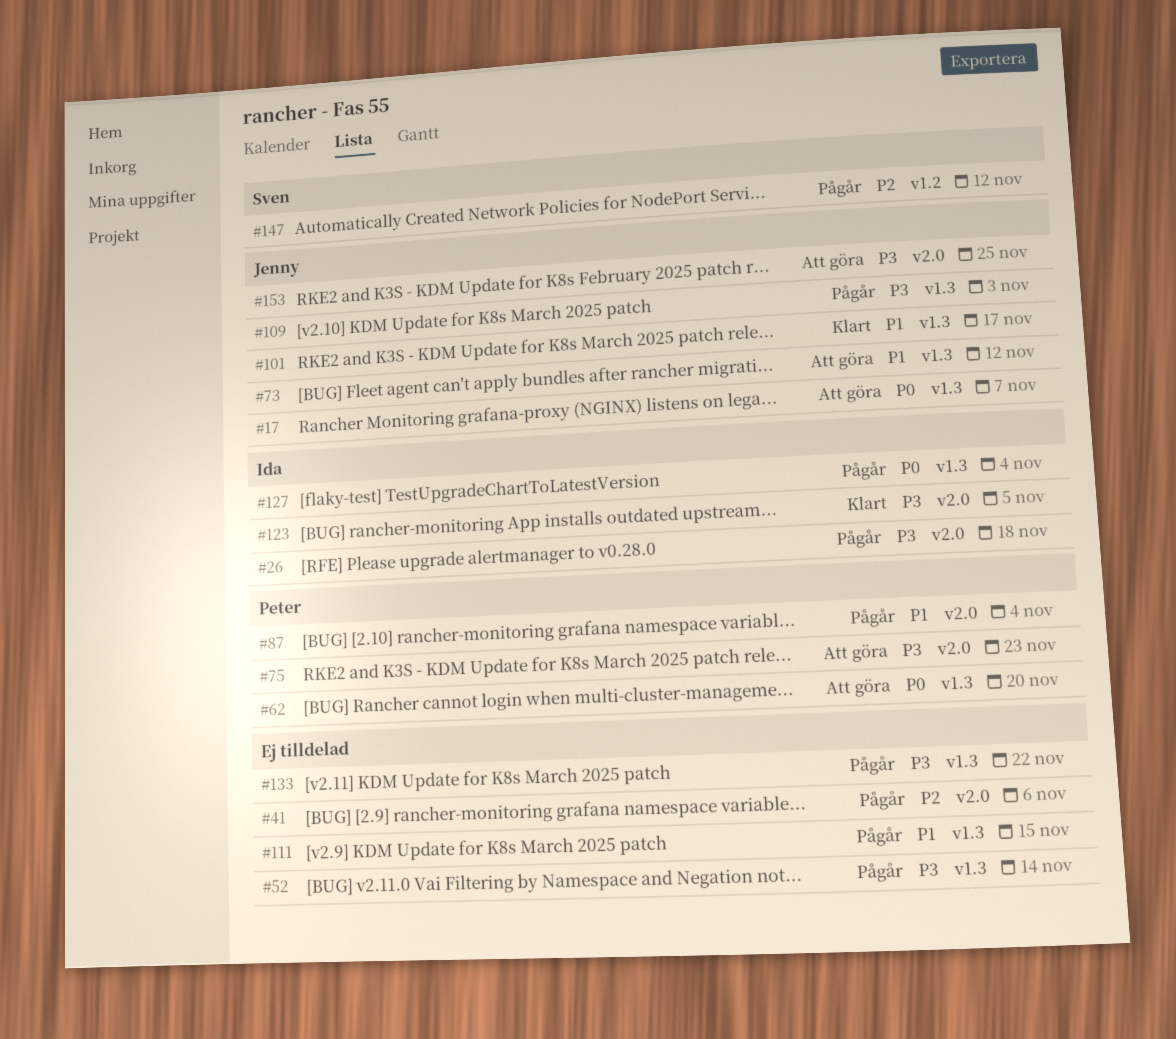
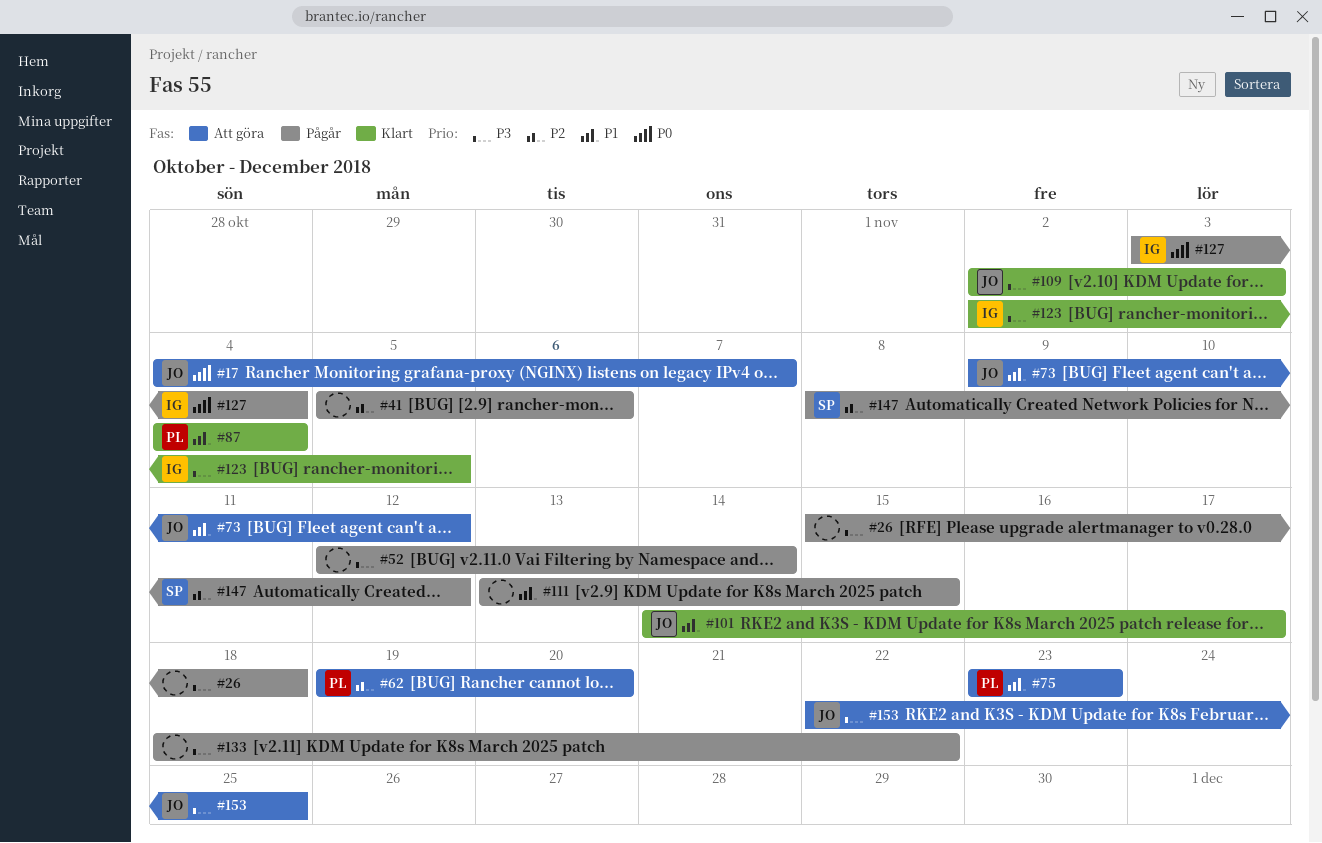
#26, owner: Ida -> none
#62, priority: P0 -> P2
#75, priority: P3 -> P1
#87, status: Pågår -> Klart
#109, status: Pågår -> Klart

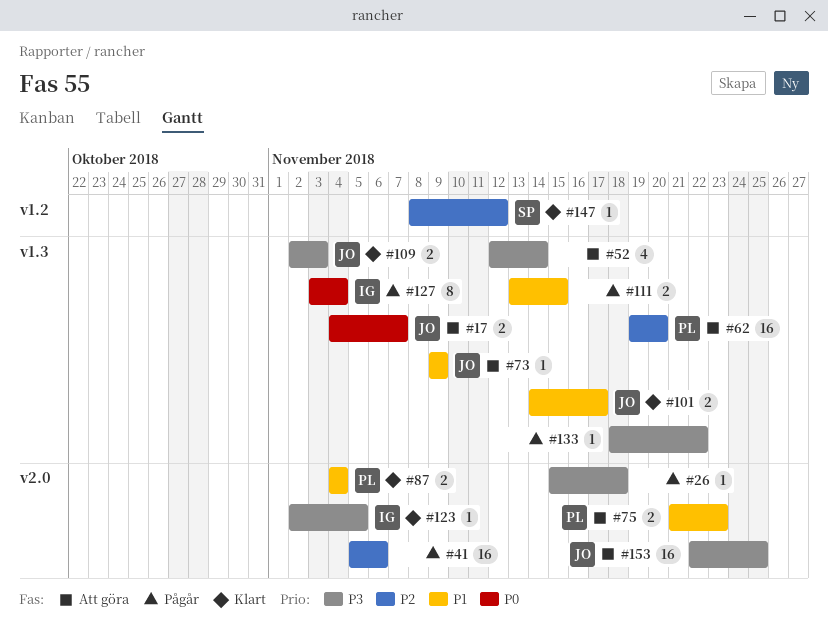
#52, status: Pågår -> Att göra
#73, due: Nov 12 -> Nov 9
#75, start: Nov 23 -> Nov 21
#147, status: Pågår -> Klart

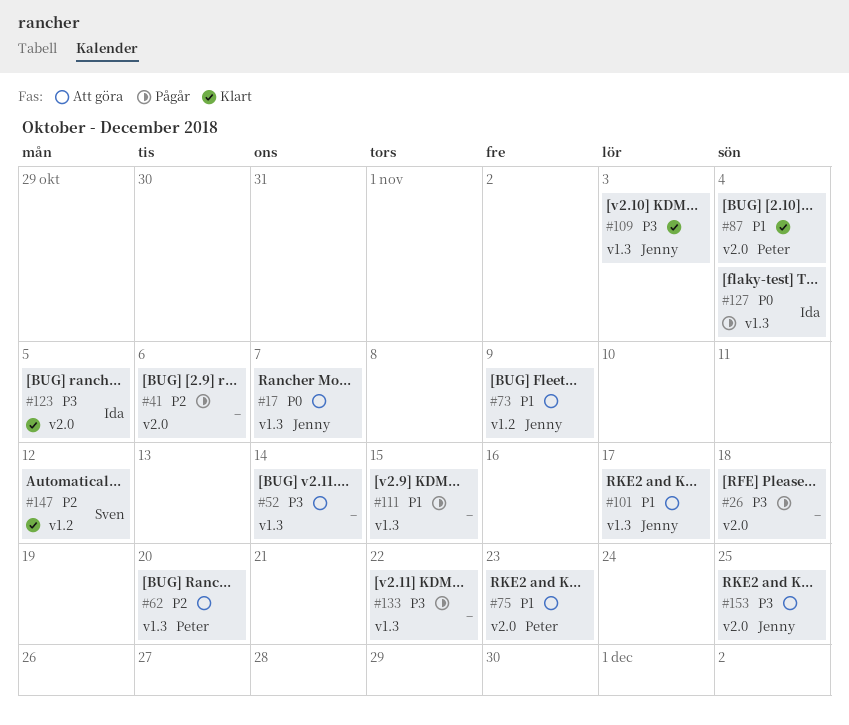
#73, label: v1.3 -> v1.2
#101, status: Klart -> Att göra

